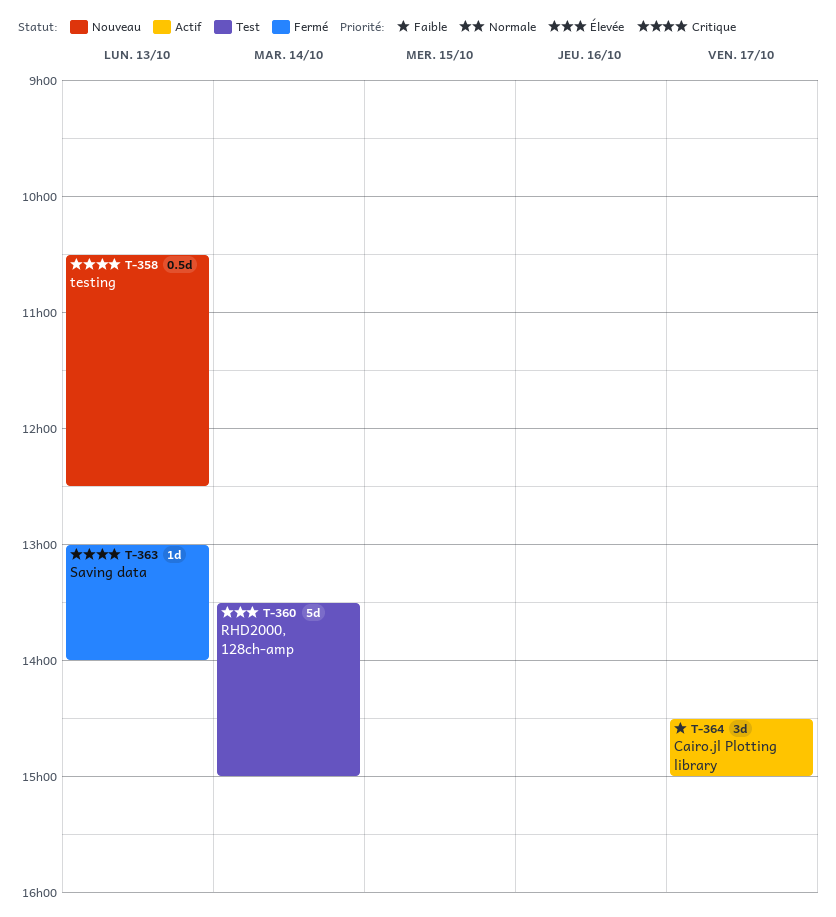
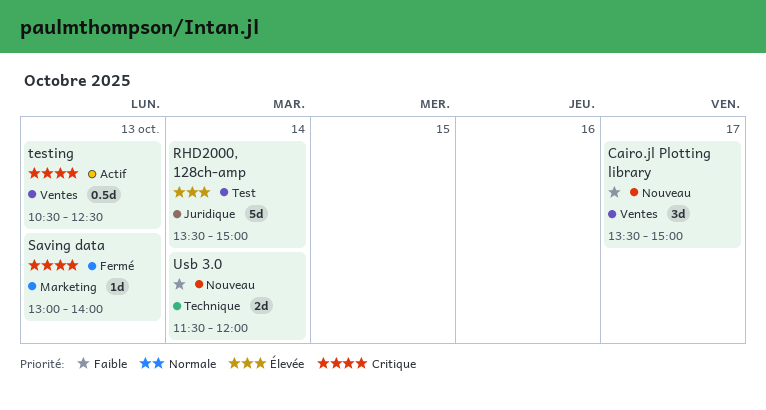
Cairo.jl Plotting library, status: Actif -> Nouveau
Cairo.jl Plotting library, begins: 14:30 -> 13:30
testing, status: Nouveau -> Actif
Usb 3.0: none -> present

